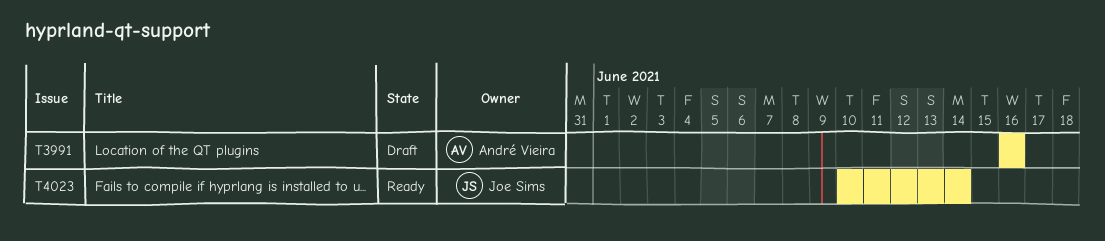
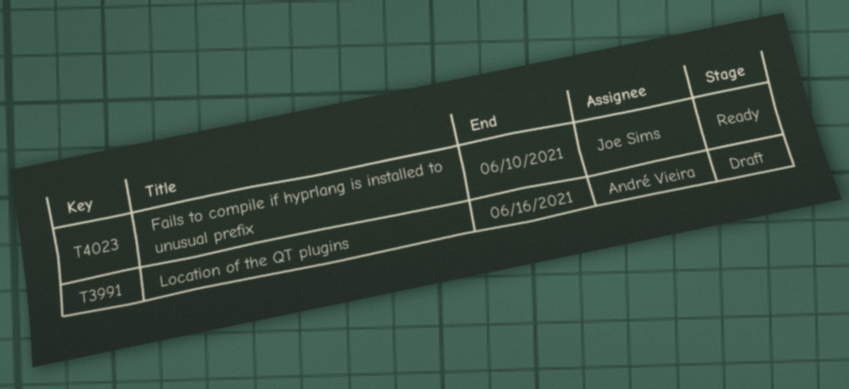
T4023, due: Jun 14 -> Jun 10

